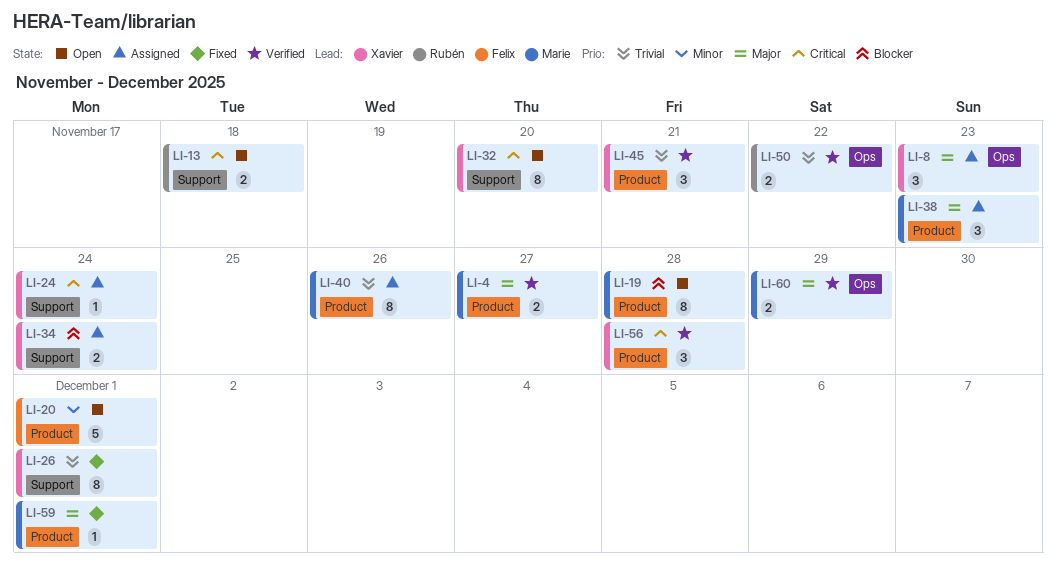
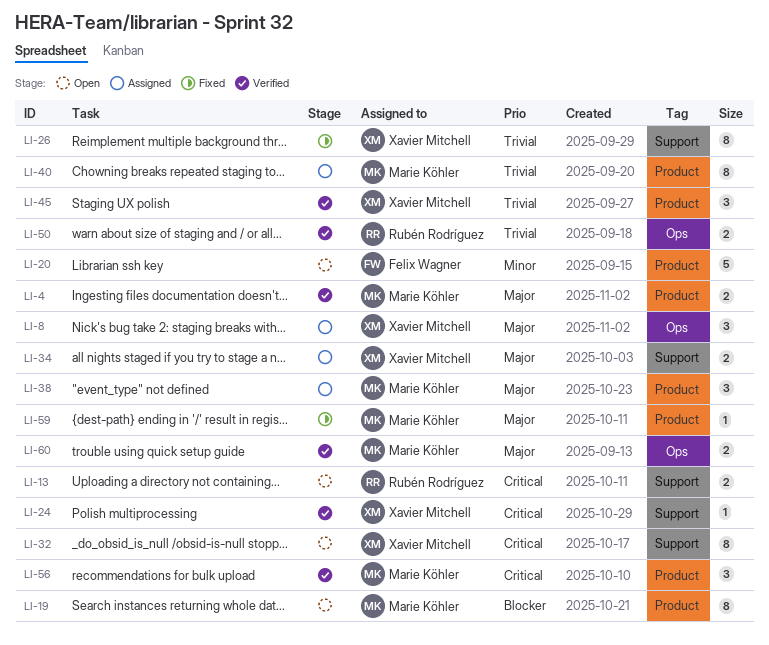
LI-24, status: Assigned -> Verified
LI-34, priority: Blocker -> Major
LI-56, owner: Xavier Mitchell -> Marie Köhler

